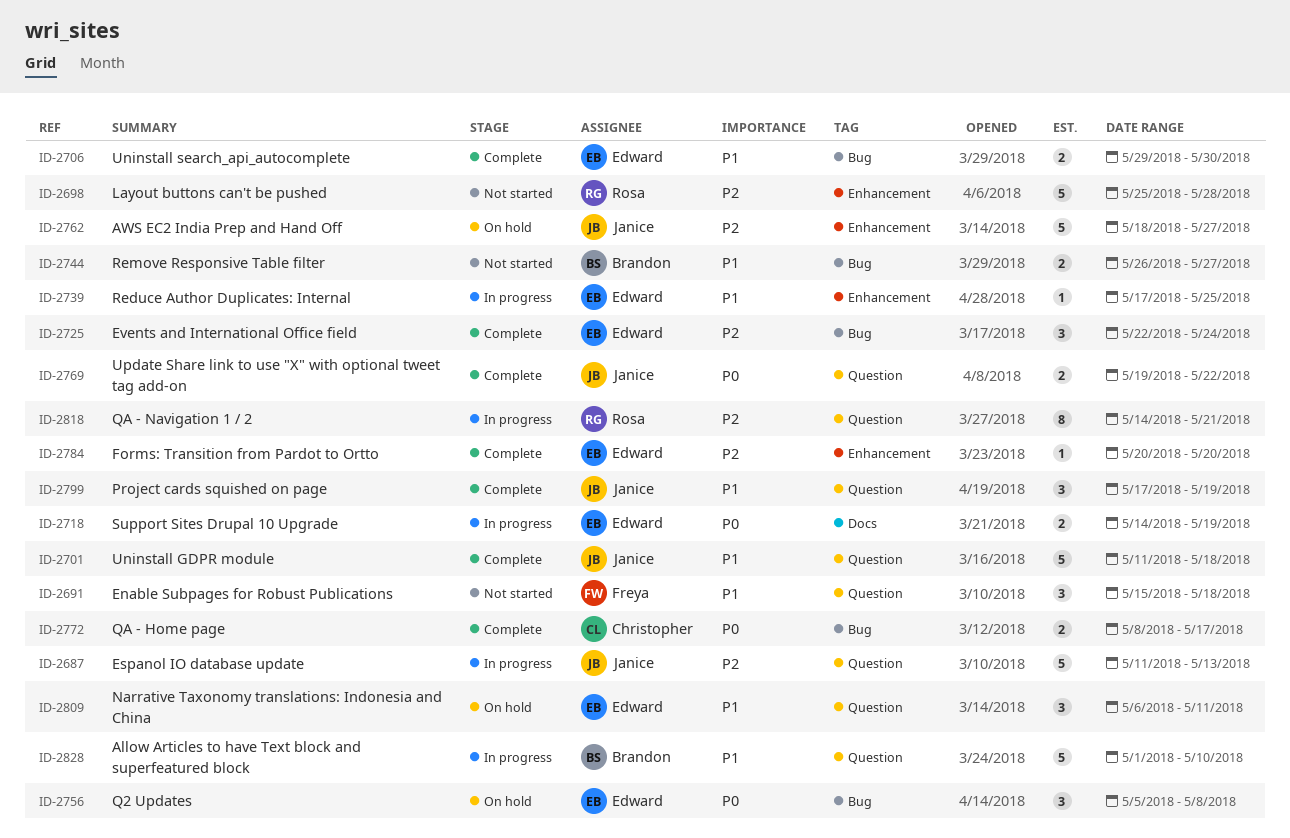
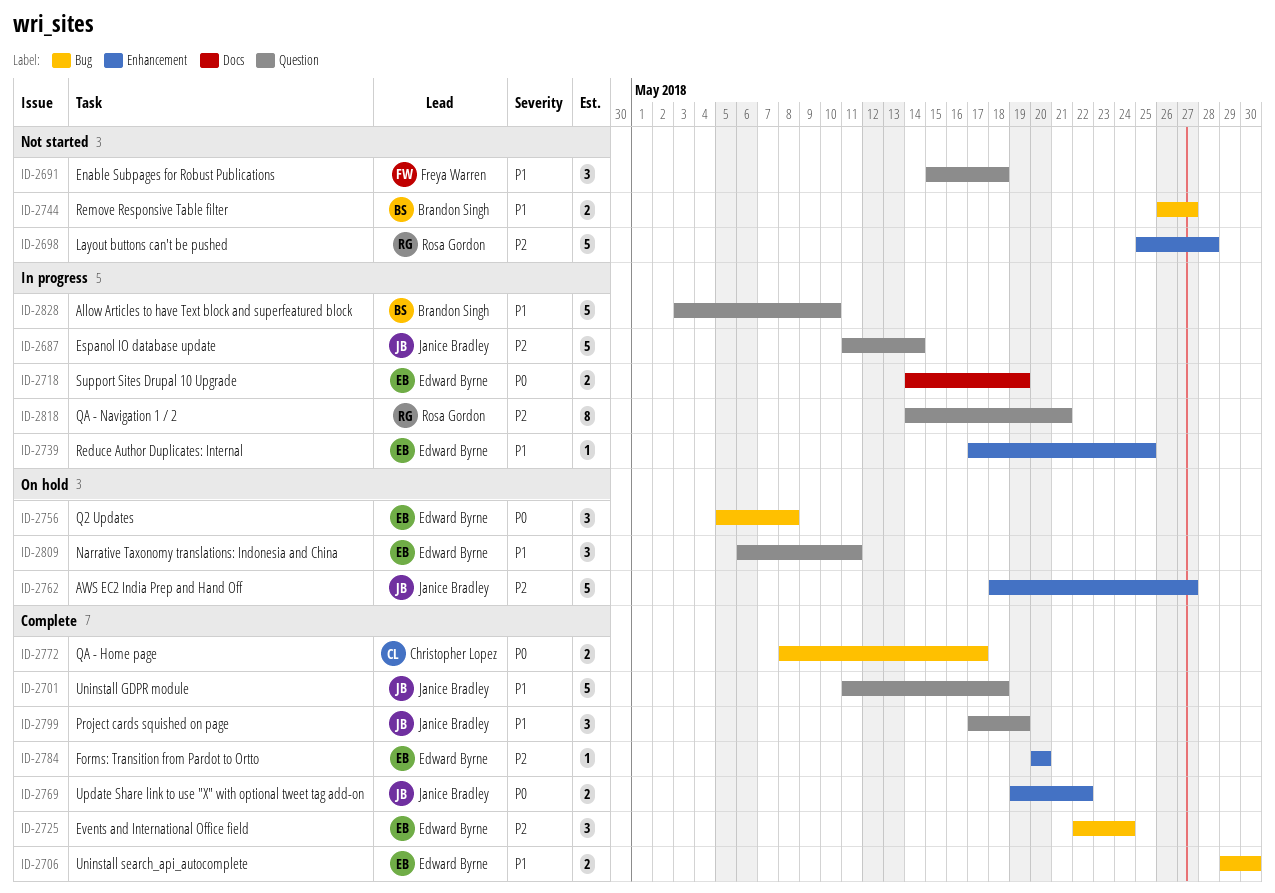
ID-2687, due: May 13 -> May 14
ID-2769, label: Question -> Enhancement
ID-2828, start: May 1 -> May 3

